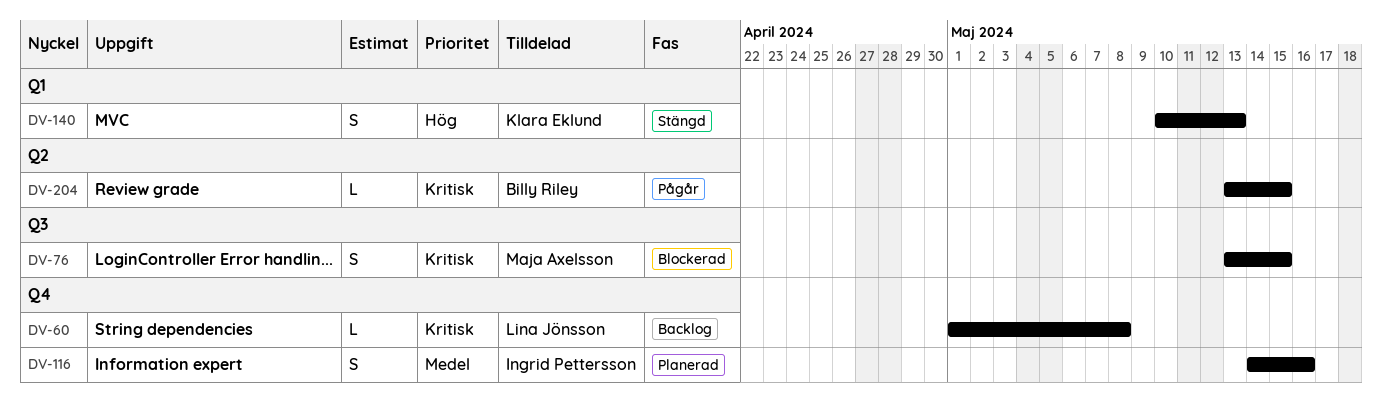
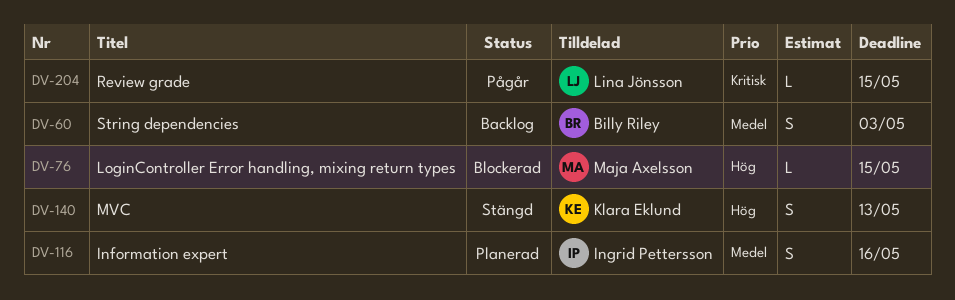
DV-60, owner: Lina Jönsson -> Billy Riley
DV-60, priority: Kritisk -> Medel
DV-60, estimate: L -> S
DV-60, due: May 8 -> May 3
DV-76, priority: Kritisk -> Hög
DV-76, estimate: S -> L
DV-204, owner: Billy Riley -> Lina Jönsson

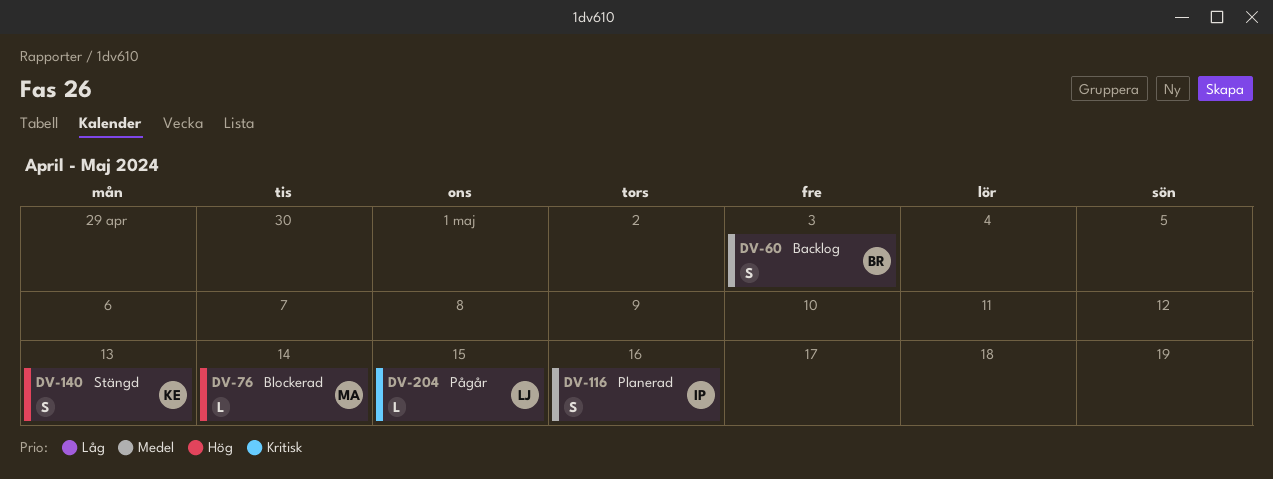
DV-76, due: May 15 -> May 14

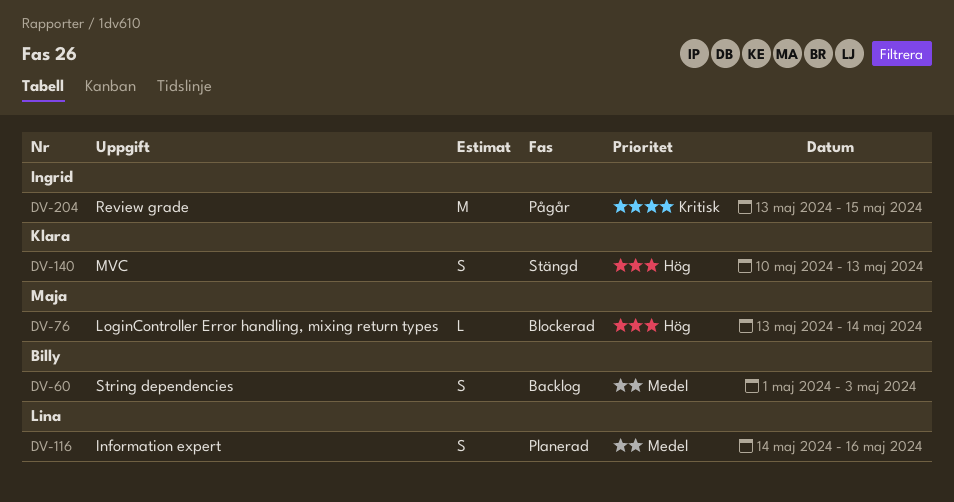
DV-116, owner: Ingrid -> Lina
DV-204, owner: Lina -> Ingrid
DV-204, estimate: L -> M

